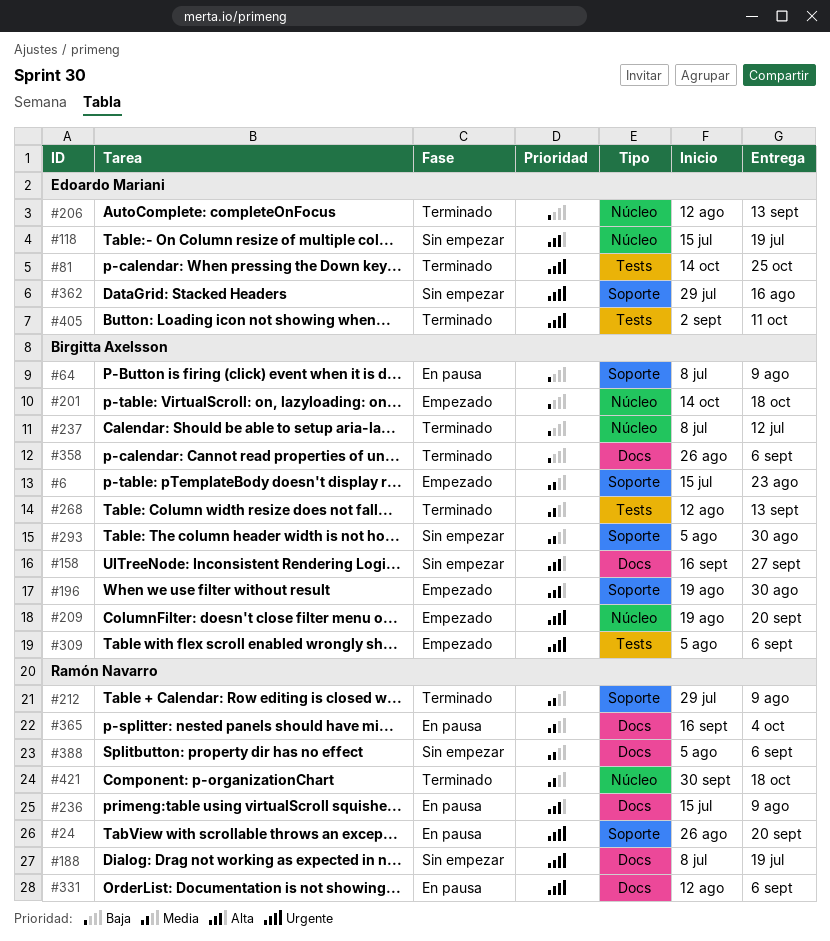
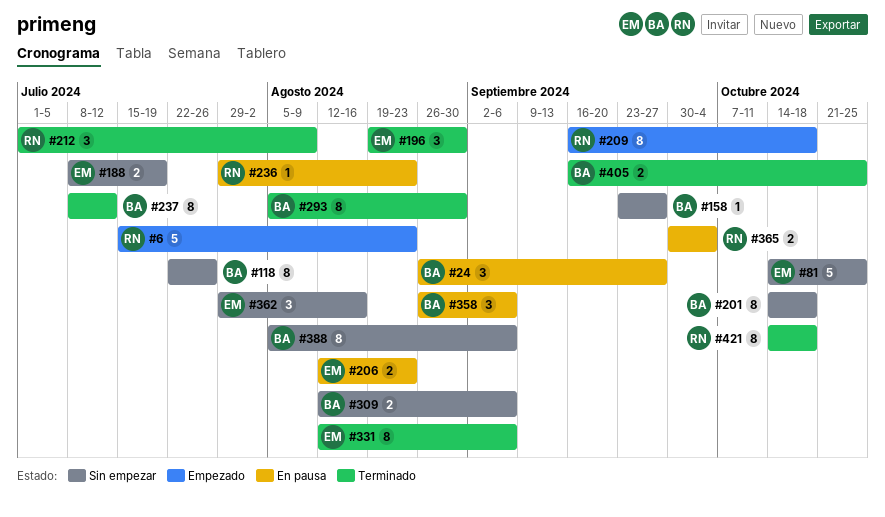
#6, owner: Birgitta Axelsson -> Ramón Navarro
#24, owner: Ramón Navarro -> Birgitta Axelsson
#24, due: Sep 20 -> Sep 27
#64: present -> none
#81, status: Terminado -> Sin empezar
#118, owner: Edoardo Mariani -> Birgitta Axelsson
#118, start: Jul 15 -> Jul 22
#118, due: Jul 19 -> Jul 26
#158, start: Sep 16 -> Sep 23
#188, owner: Ramón Navarro -> Edoardo Mariani
#196, status: Empezado -> Terminado
#196, owner: Birgitta Axelsson -> Edoardo Mariani
#201, status: Empezado -> Sin empezar
#206, status: Terminado -> En pausa
#206, due: Sep 13 -> Aug 23
#209, owner: Birgitta Axelsson -> Ramón Navarro
#209, start: Aug 19 -> Sep 16
#209, due: Sep 20 -> Oct 18
#212, start: Jul 29 -> Jul 1
#236, start: Jul 15 -> Jul 29
#236, due: Aug 9 -> Aug 23
#268: present -> none
#293, status: Sin empezar -> Terminado
#309, status: Empezado -> Sin empezar
#309, start: Aug 5 -> Aug 12
#331, status: En pausa -> Terminado
#331, owner: Ramón Navarro -> Edoardo Mariani
#358, status: Terminado -> En pausa
#365, start: Sep 16 -> Sep 30
#388, owner: Ramón Navarro -> Birgitta Axelsson
#405, owner: Edoardo Mariani -> Birgitta Axelsson
#405, start: Sep 2 -> Sep 16
#405, due: Oct 11 -> Oct 25
#421, start: Sep 30 -> Oct 14

